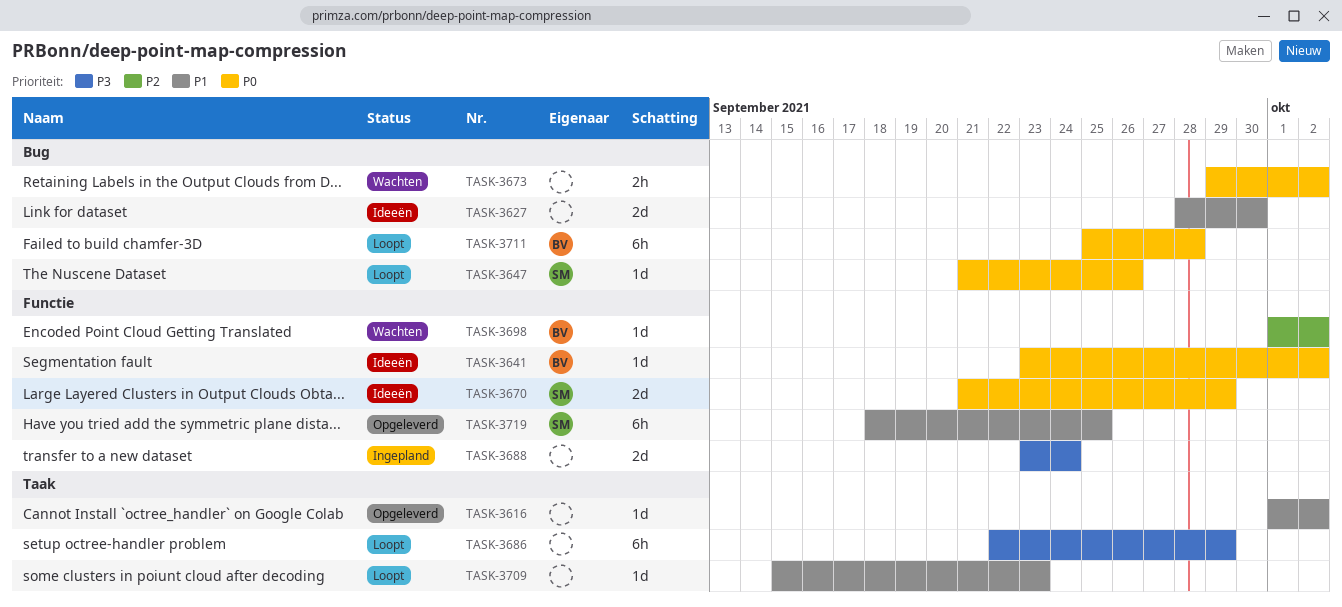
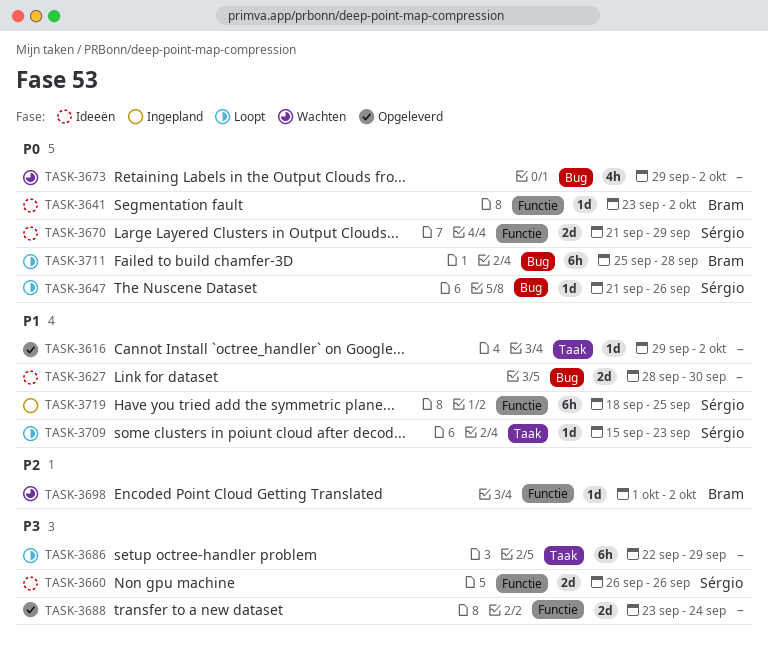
TASK-3616, start: Oct 1 -> Sep 29
TASK-3660: none -> present
TASK-3673, estimate: 2h -> 4h
TASK-3688, status: Ingepland -> Opgeleverd
TASK-3709, owner: none -> Sérgio
TASK-3719, status: Opgeleverd -> Ingepland

